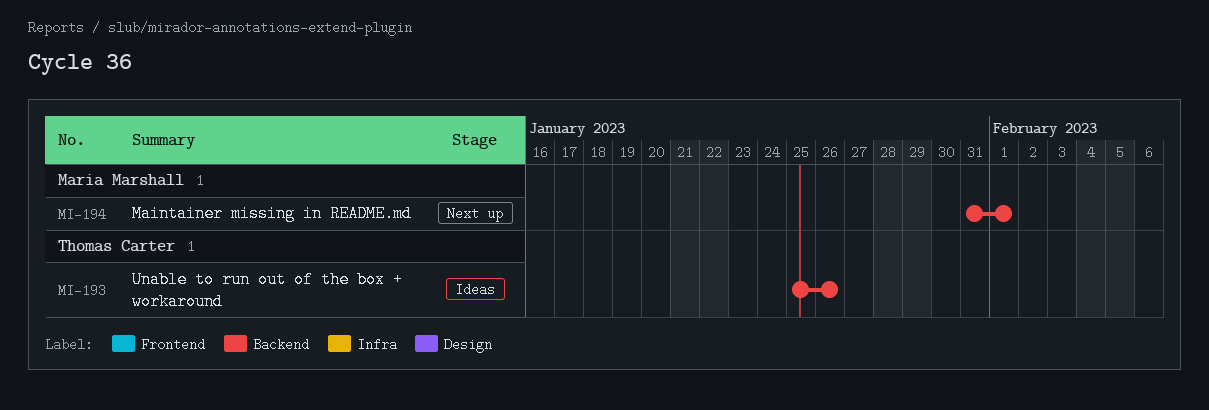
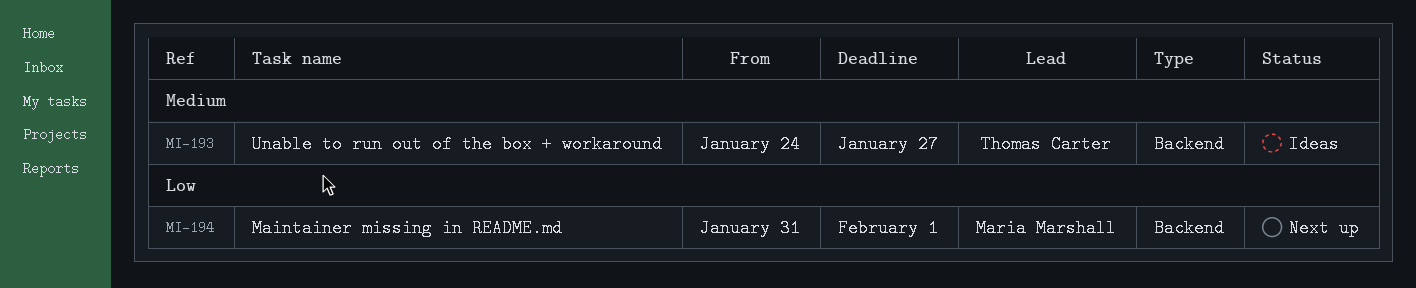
MI-193, start: Jan 25 -> Jan 24
MI-193, due: Jan 26 -> Jan 27

